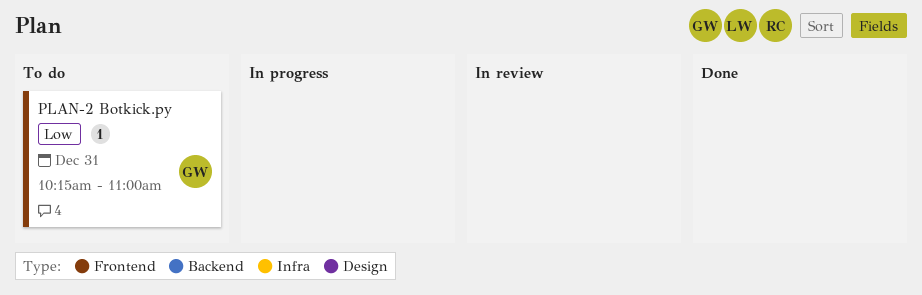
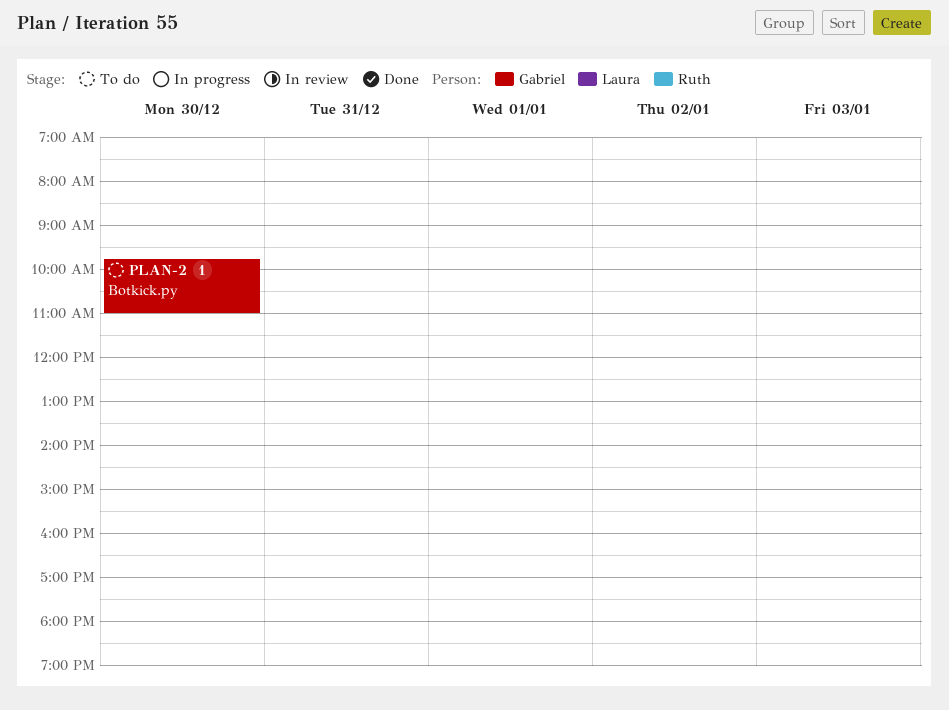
PLAN-2, day: Dec 31 -> Dec 30
PLAN-2, begins: 10:15 -> 09:45

